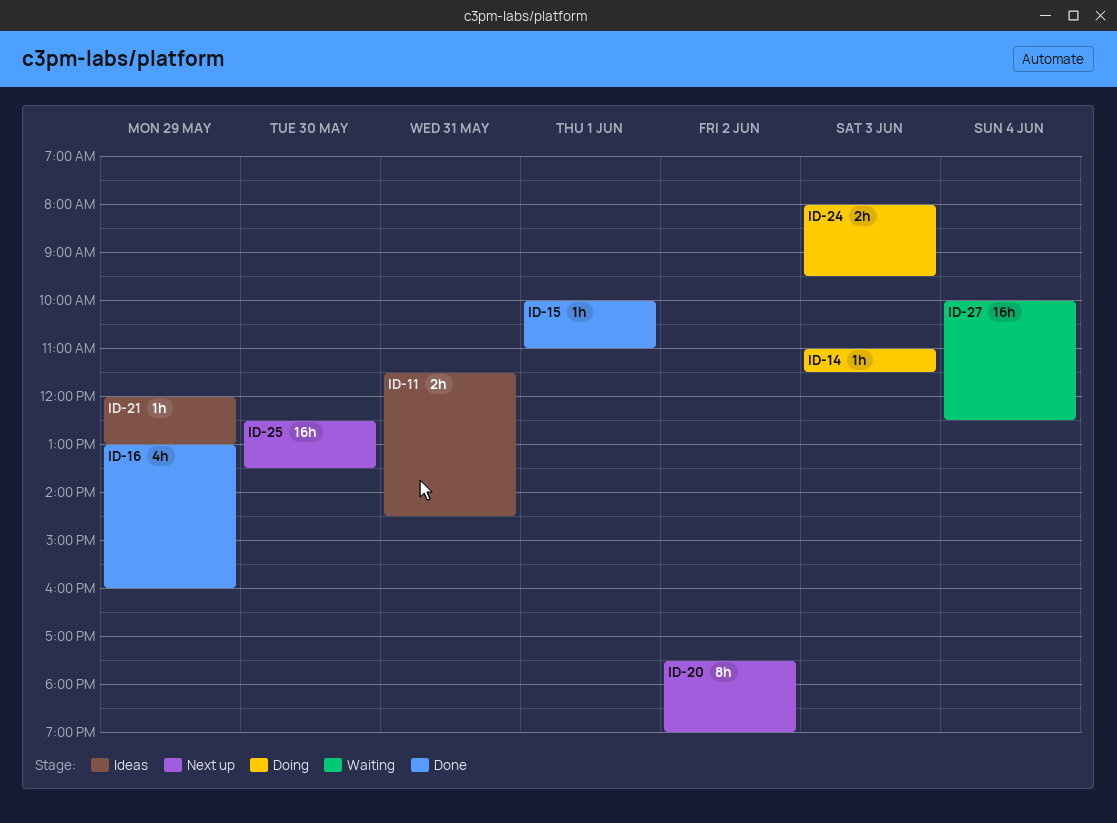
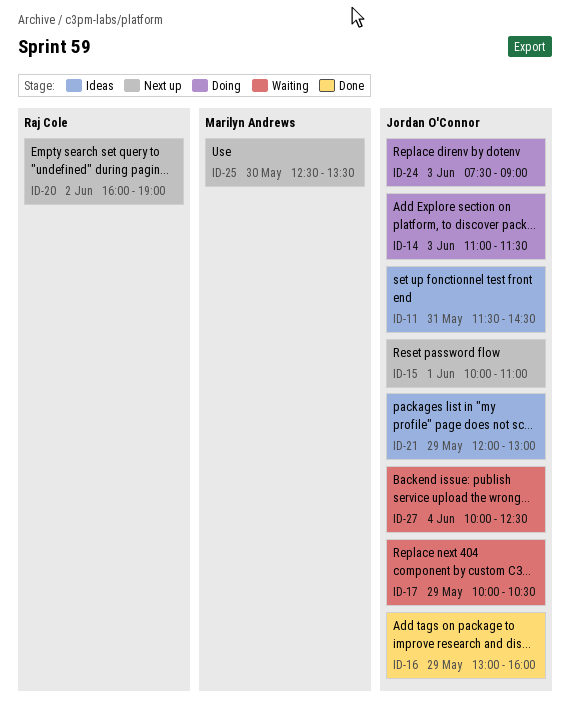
ID-15, status: Done -> Next up
ID-17: none -> present
ID-20, begins: 17:30 -> 16:00
ID-24, begins: 08:00 -> 07:30
ID-24, ends: 09:30 -> 09:00

